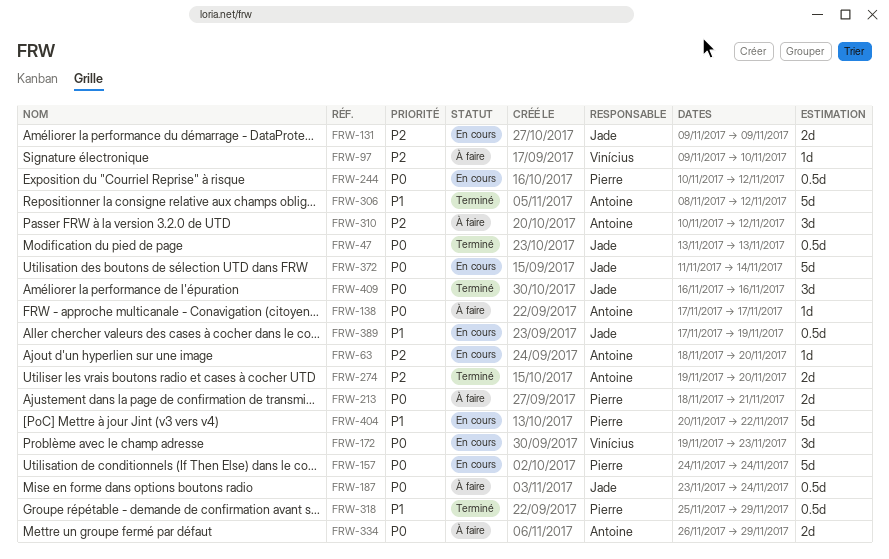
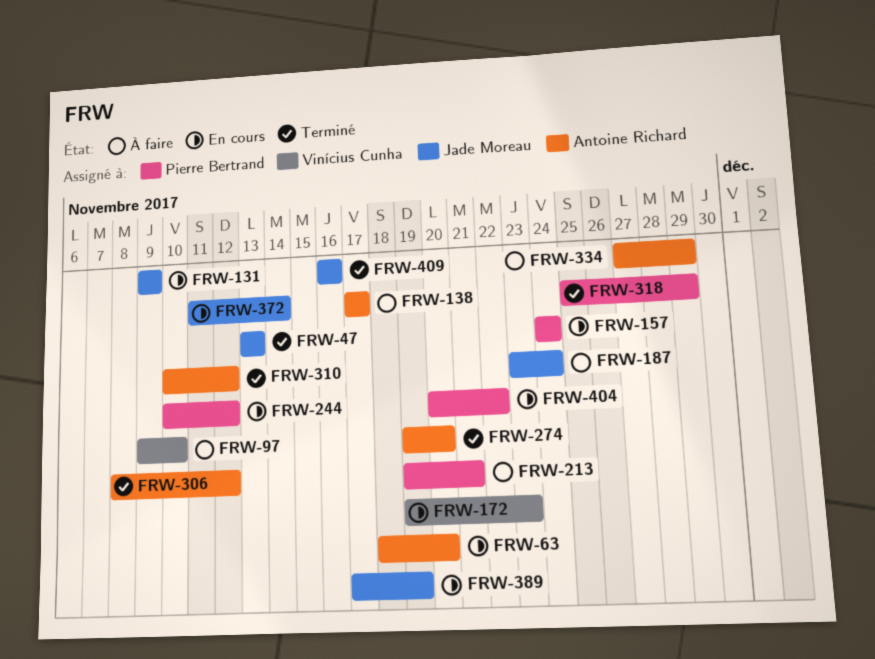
FRW-213, start: Nov 18 -> Nov 19
FRW-310, status: À faire -> Terminé
FRW-334, start: Nov 26 -> Nov 27

